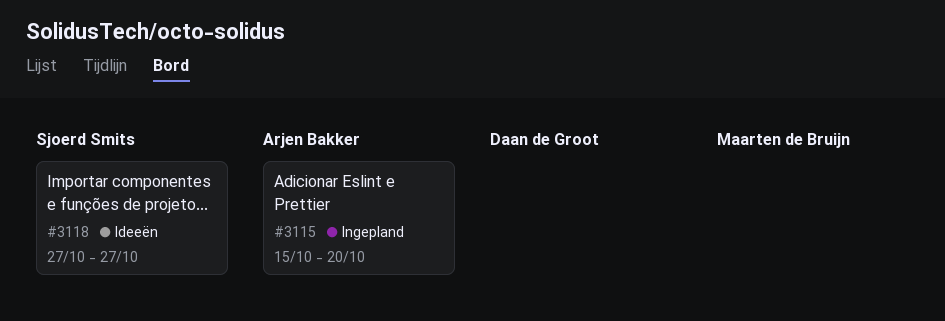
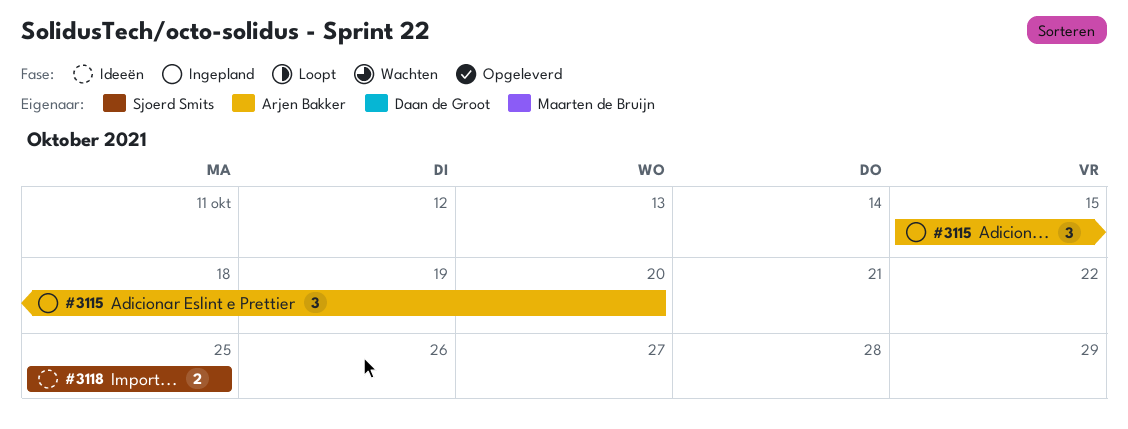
#3118, start: Oct 27 -> Oct 25
#3118, due: Oct 27 -> Oct 25

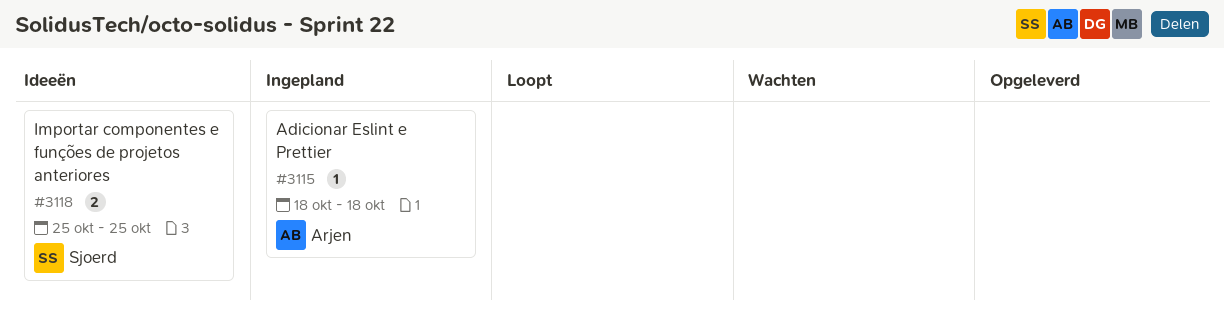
#3115, estimate: 3 -> 1
#3115, start: Oct 15 -> Oct 18
#3115, due: Oct 20 -> Oct 18

